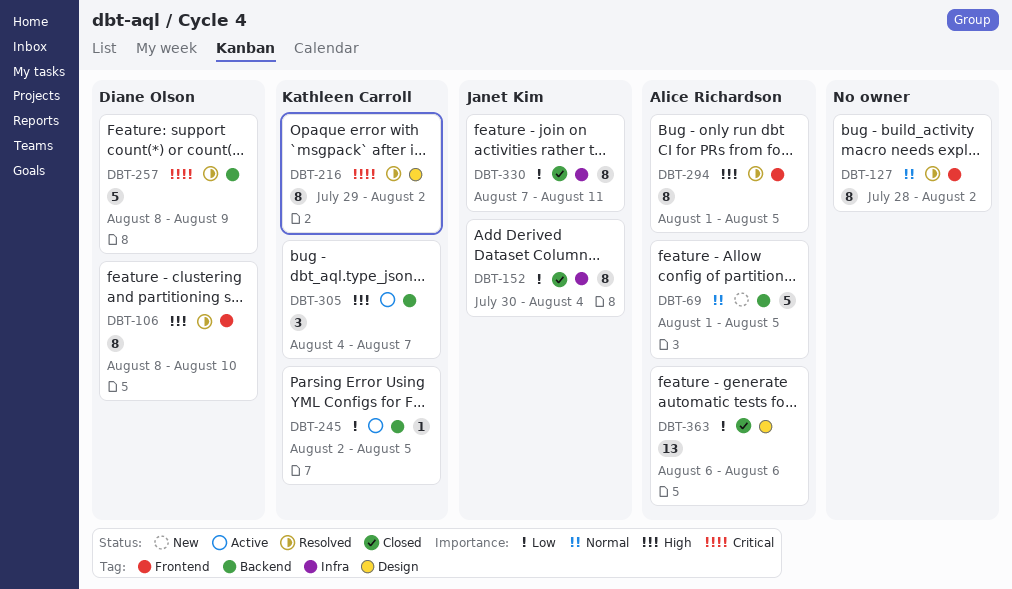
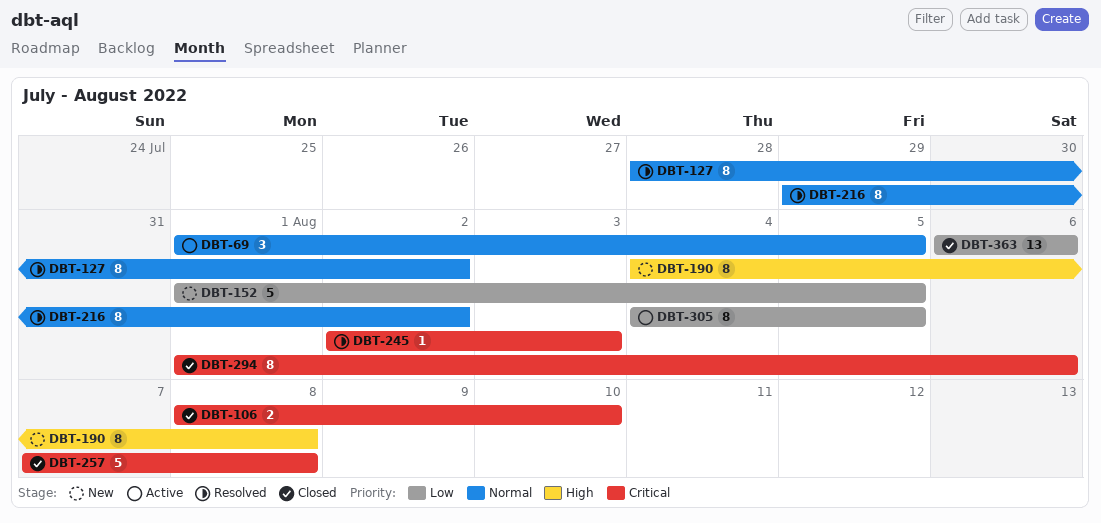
DBT-69, status: New -> Active
DBT-69, estimate: 5 -> 3
DBT-106, status: Resolved -> Closed
DBT-106, priority: High -> Critical
DBT-106, estimate: 8 -> 2
DBT-152, status: Closed -> New
DBT-152, estimate: 8 -> 5
DBT-152, start: Jul 30 -> Aug 1
DBT-152, due: Aug 4 -> Aug 5
DBT-190: none -> present
DBT-216, priority: Critical -> Normal
DBT-245, status: Active -> Resolved
DBT-245, priority: Low -> Critical
DBT-245, due: Aug 5 -> Aug 3
DBT-257, status: Resolved -> Closed
DBT-257, start: Aug 8 -> Aug 7
DBT-257, due: Aug 9 -> Aug 8
DBT-294, status: Resolved -> Closed
DBT-294, priority: High -> Critical
DBT-294, due: Aug 5 -> Aug 6
DBT-305, priority: High -> Low
DBT-305, estimate: 3 -> 8
DBT-305, due: Aug 7 -> Aug 5
DBT-330: present -> none

